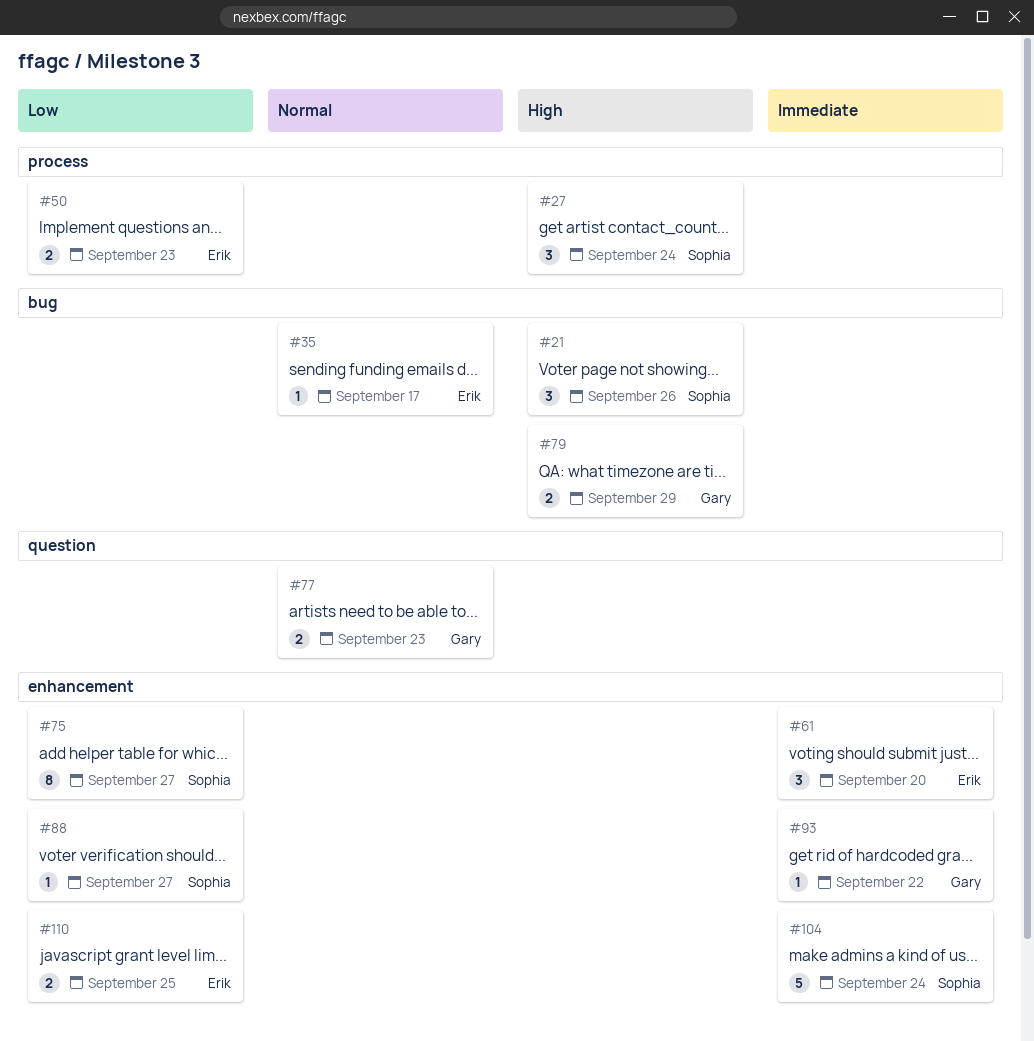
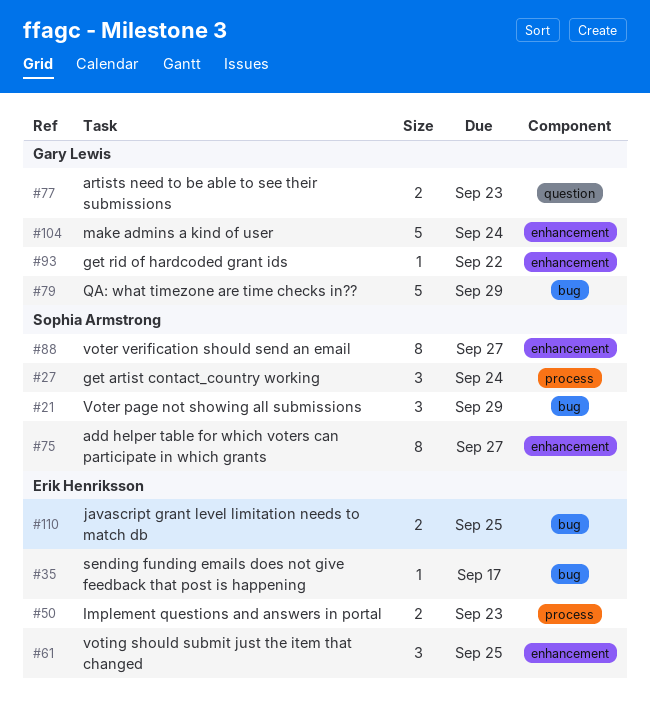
#21, due: Sep 26 -> Sep 29
#61, due: Sep 20 -> Sep 25
#79, estimate: 2 -> 5
#88, estimate: 1 -> 8
#104, owner: Sophia Armstrong -> Gary Lewis
#110, label: enhancement -> bug

